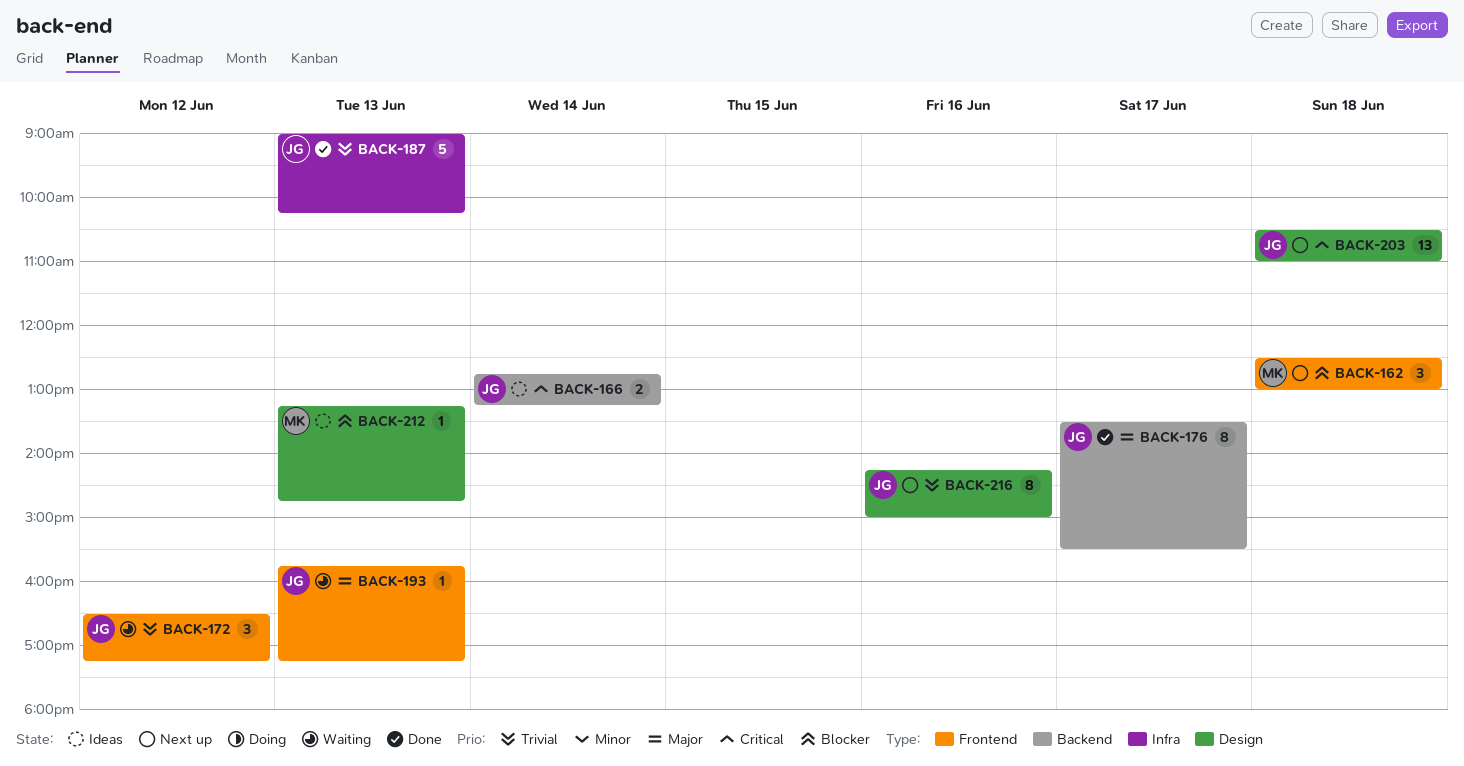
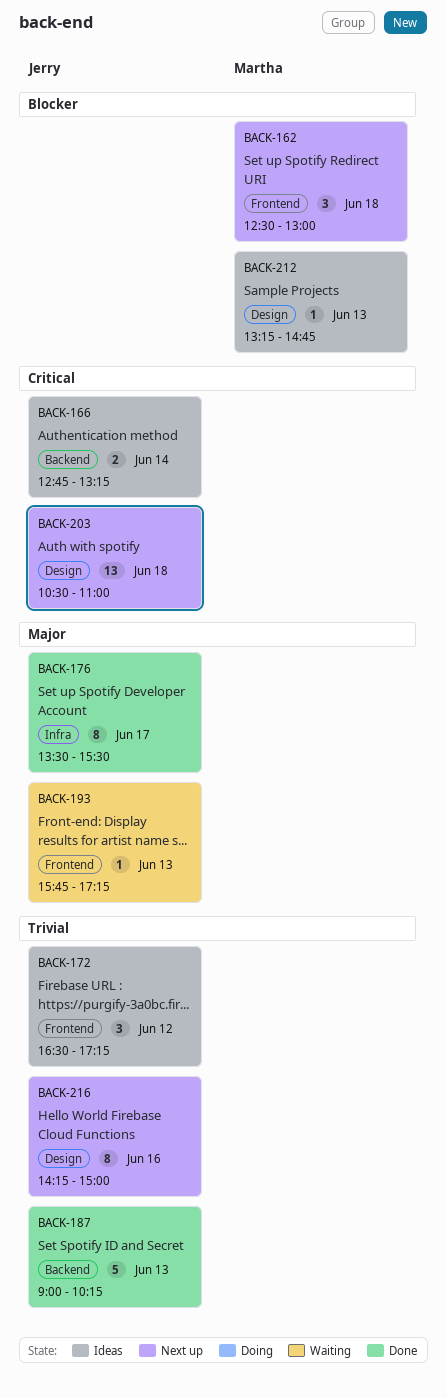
BACK-172, status: Waiting -> Ideas
BACK-176, label: Backend -> Infra
BACK-187, label: Infra -> Backend

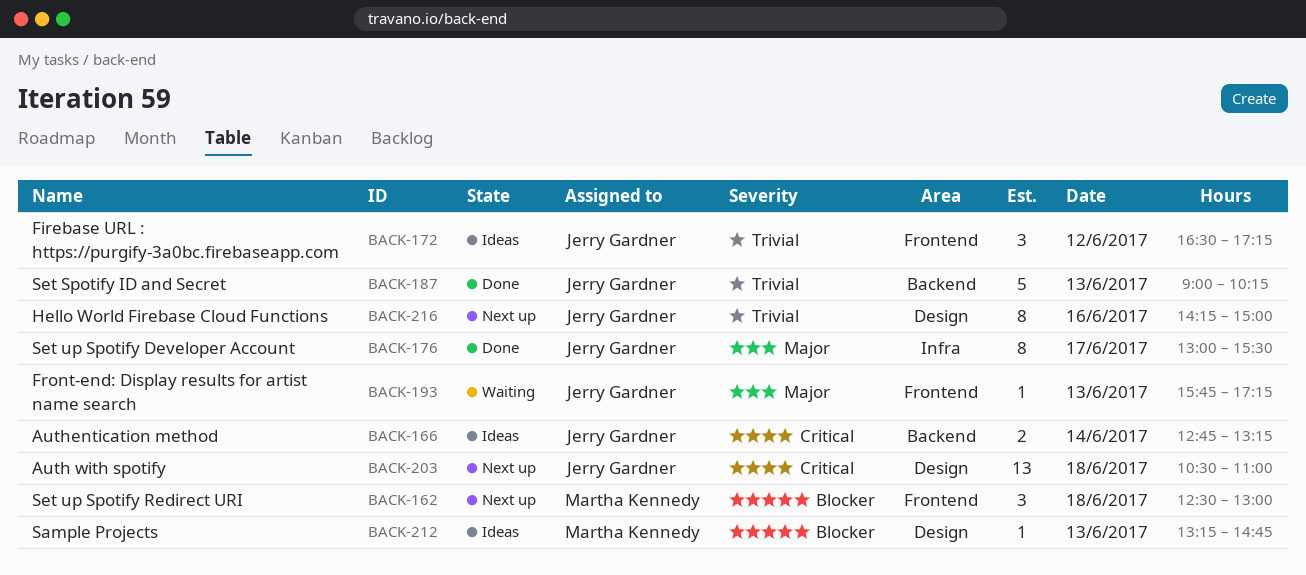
BACK-176, begins: 13:30 -> 13:00

